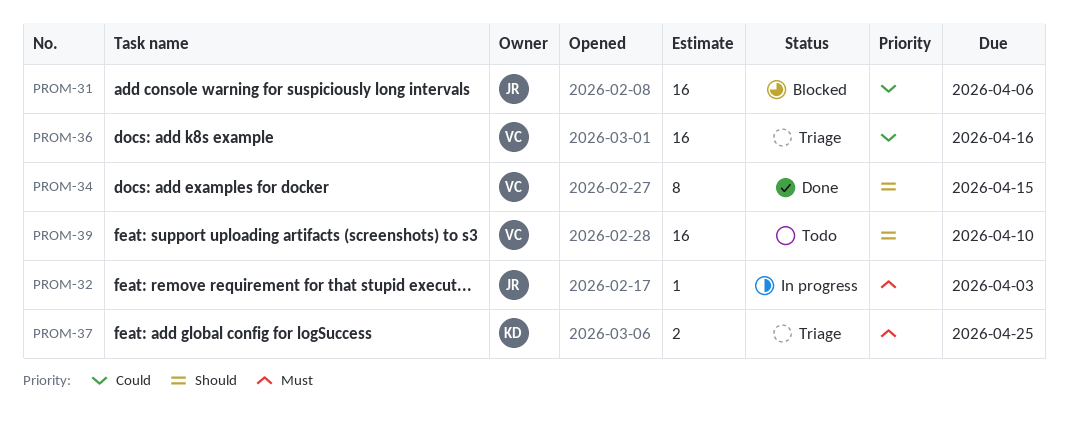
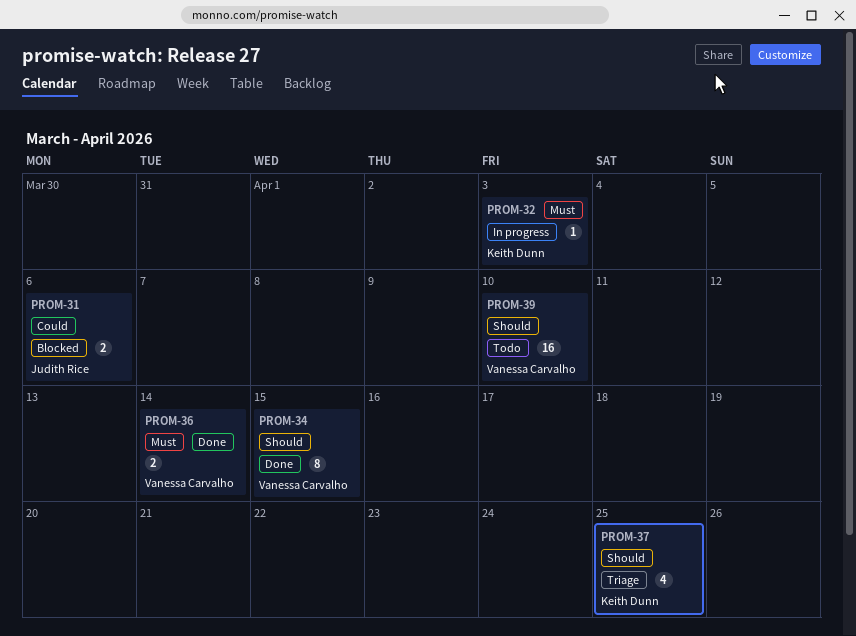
PROM-31, estimate: 16 -> 2
PROM-32, owner: Judith Rice -> Keith Dunn
PROM-36, status: Triage -> Done
PROM-36, priority: Could -> Must
PROM-36, estimate: 16 -> 2
PROM-36, due: Apr 16 -> Apr 14
PROM-37, priority: Must -> Should
PROM-37, estimate: 2 -> 4

